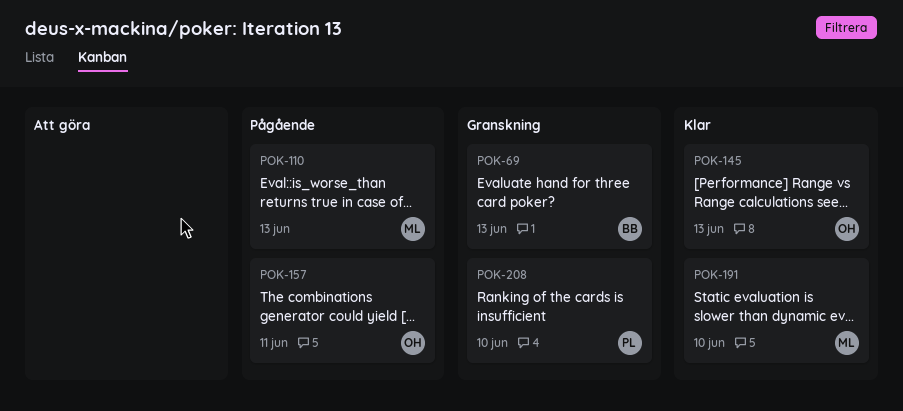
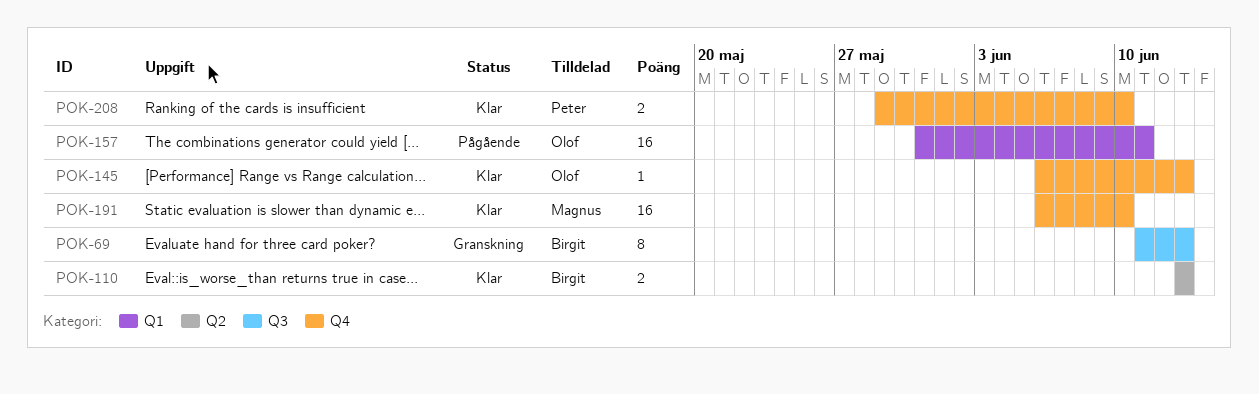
POK-110, status: Pågående -> Klar
POK-110, owner: Magnus -> Birgit
POK-208, status: Granskning -> Klar

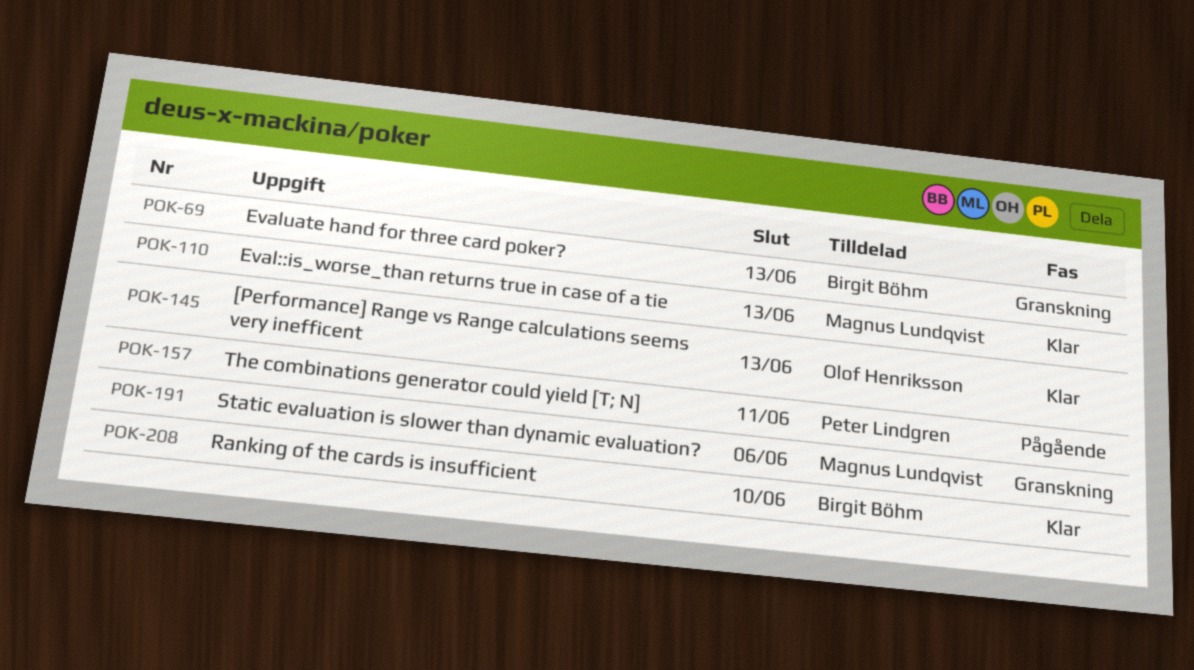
POK-110, owner: Birgit Böhm -> Magnus Lundqvist
POK-157, owner: Olof Henriksson -> Peter Lindgren
POK-191, status: Klar -> Granskning
POK-191, due: Jun 10 -> Jun 6
POK-208, owner: Peter Lindgren -> Birgit Böhm

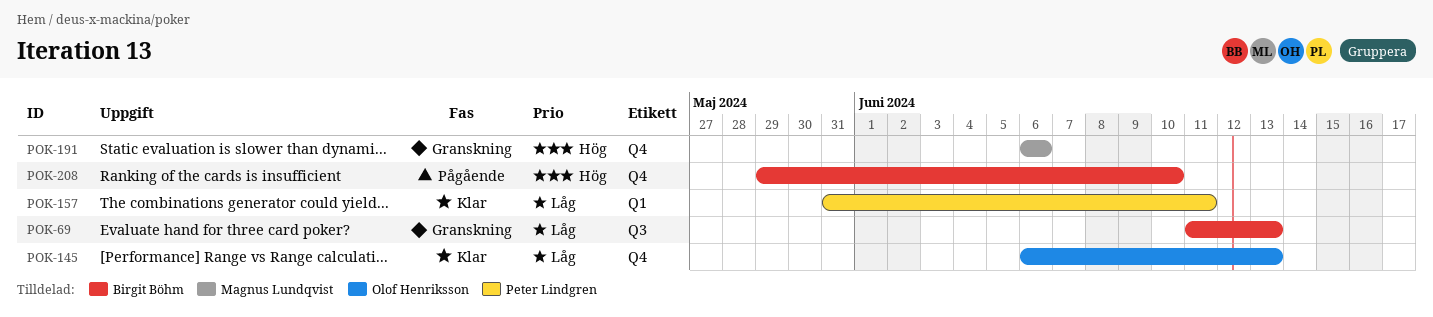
POK-110: present -> none
POK-157, status: Pågående -> Klar
POK-208, status: Klar -> Pågående

